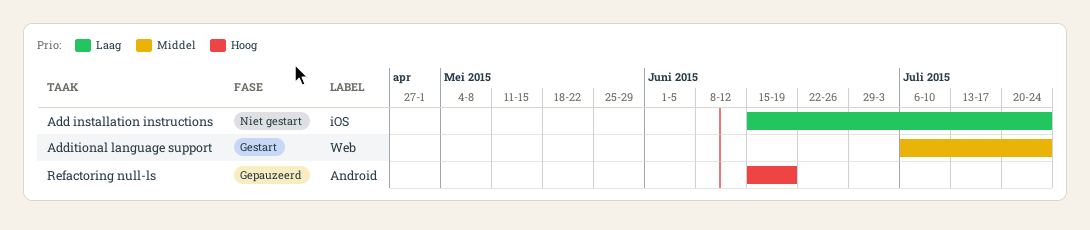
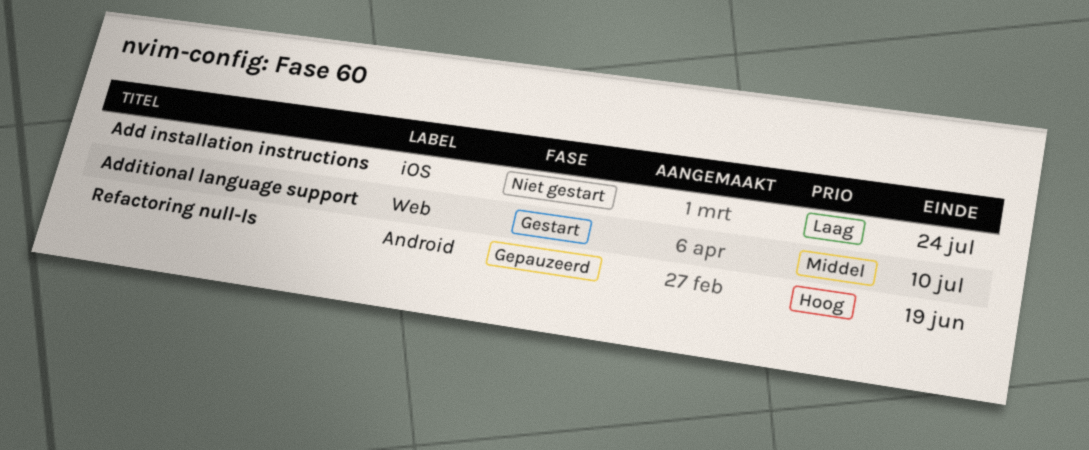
Additional language support, due: Jul 24 -> Jul 10

